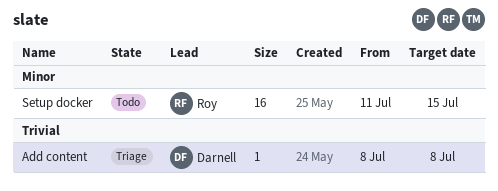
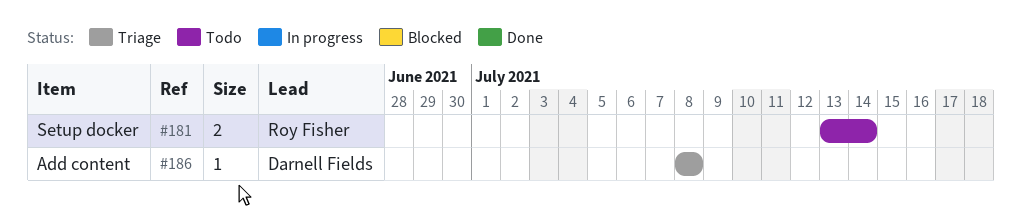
Setup docker, estimate: 16 -> 2
Setup docker, start: Jul 11 -> Jul 13
Setup docker, due: Jul 15 -> Jul 14

